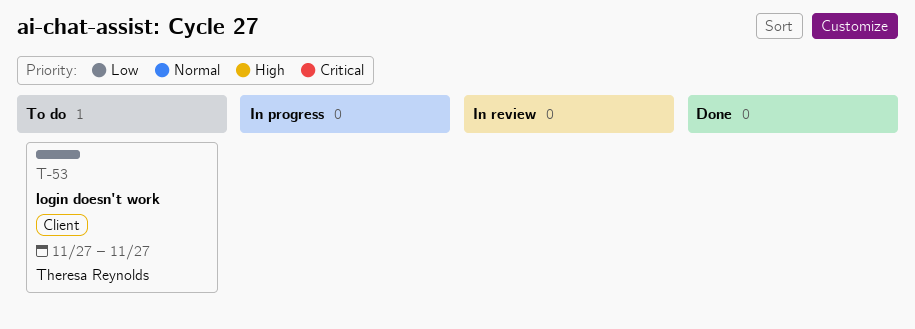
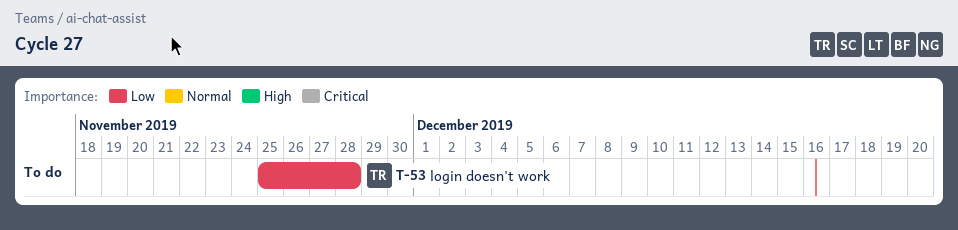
T-53, start: Nov 27 -> Nov 25
T-53, due: Nov 27 -> Nov 28

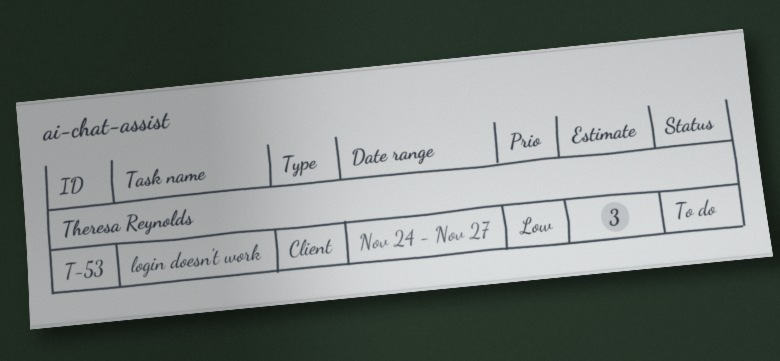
T-53, start: Nov 25 -> Nov 24
T-53, due: Nov 28 -> Nov 27

